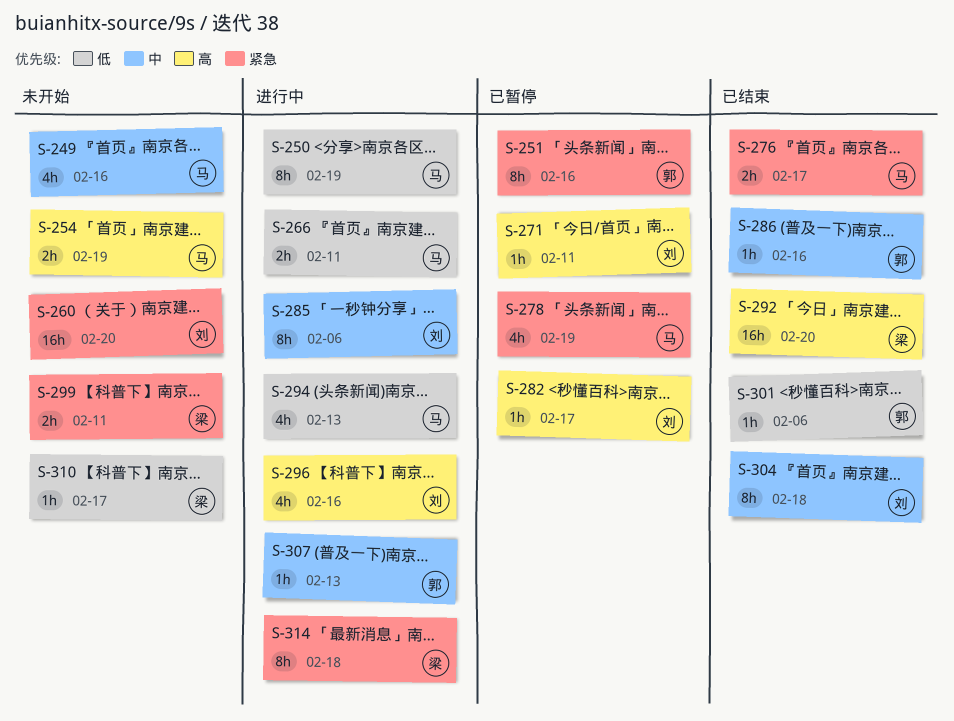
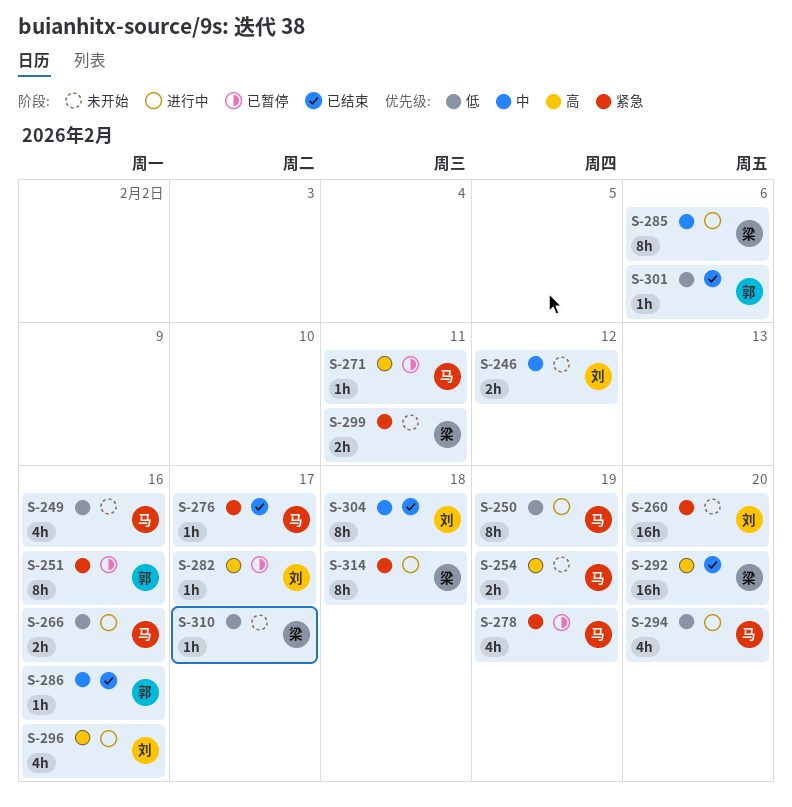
S-246: none -> present
S-249, priority: 中 -> 低
S-266, due: Feb 11 -> Feb 16
S-271, owner: 刘 -> 马
S-276, estimate: 2h -> 1h
S-285, owner: 刘 -> 梁
S-294, due: Feb 13 -> Feb 20
S-307: present -> none

